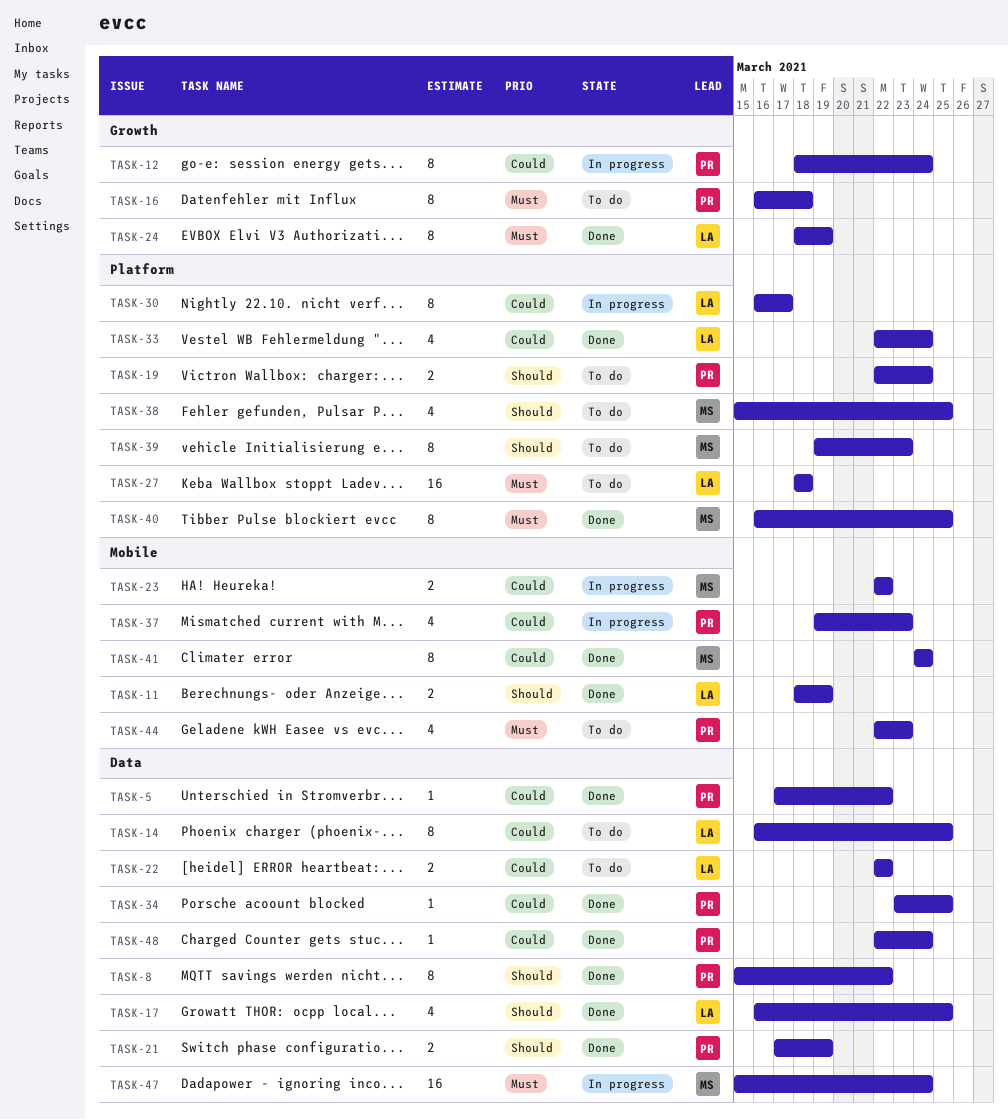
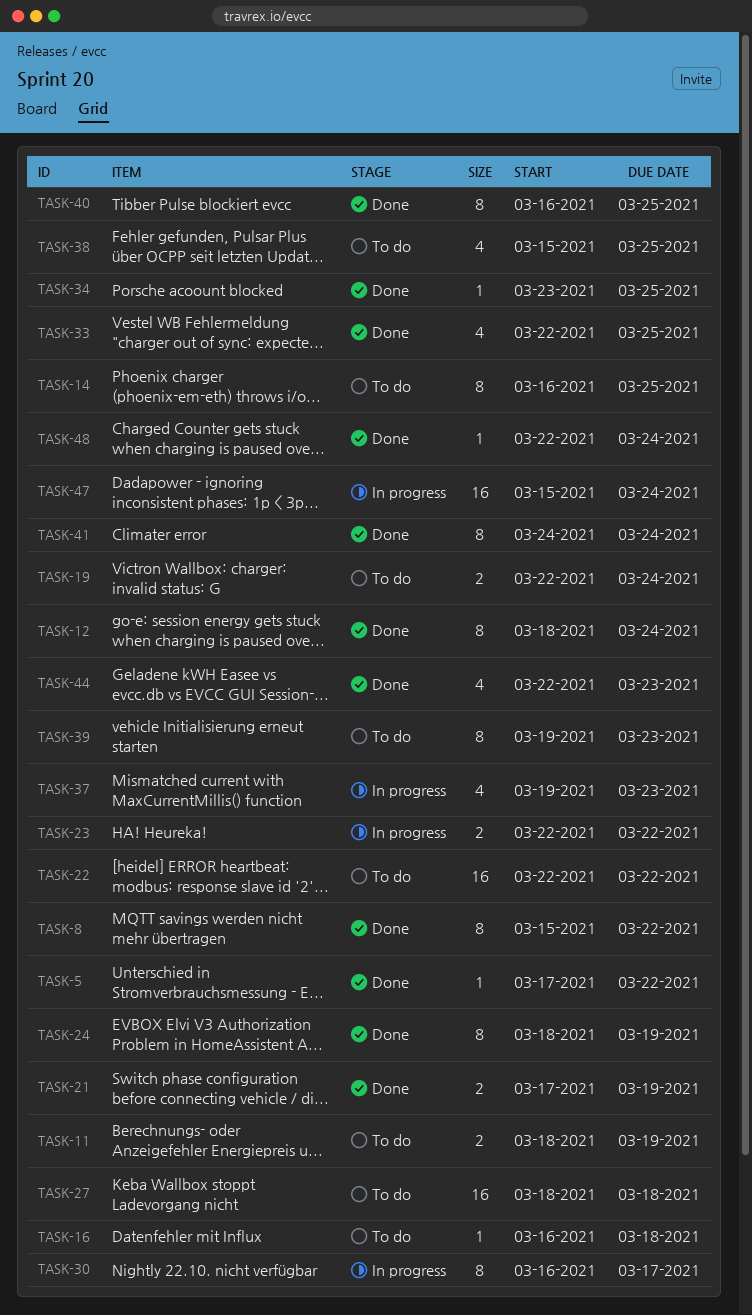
TASK-11, status: Done -> To do
TASK-12, status: In progress -> Done
TASK-16, estimate: 8 -> 1
TASK-17: present -> none
TASK-22, estimate: 2 -> 16
TASK-33, due: Mar 24 -> Mar 25
TASK-44, status: To do -> Done

